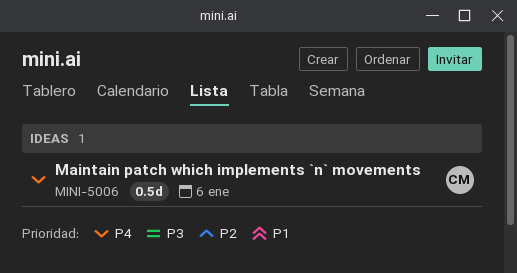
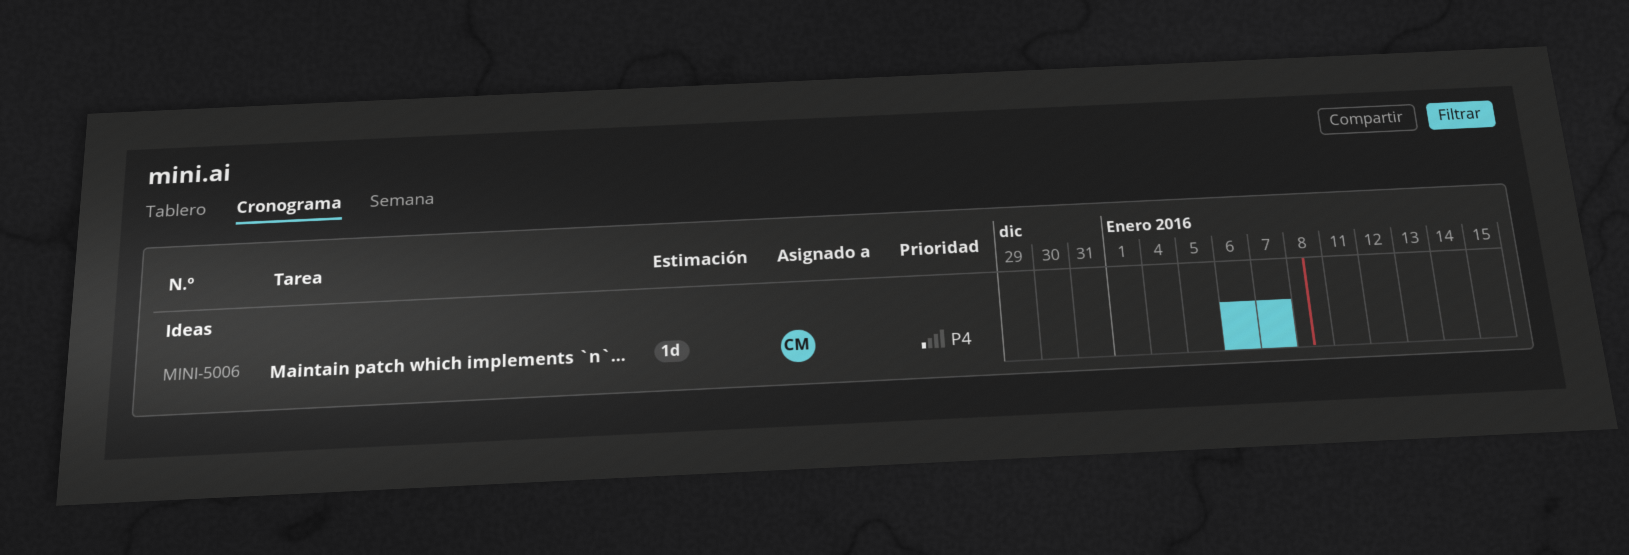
MINI-5006, estimate: 0.5d -> 1d
MINI-5006, due: Jan 6 -> Jan 7

